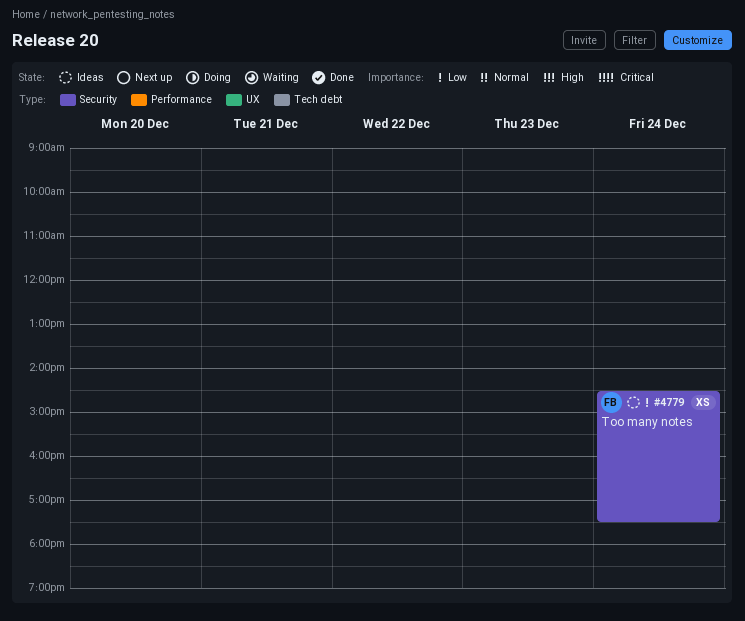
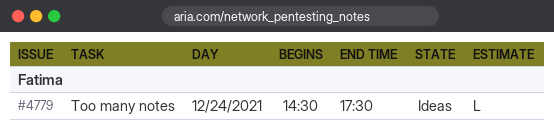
#4779, estimate: XS -> L

